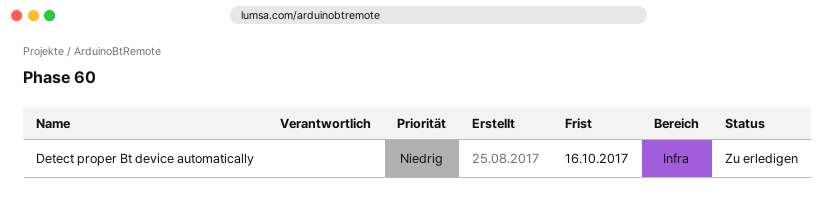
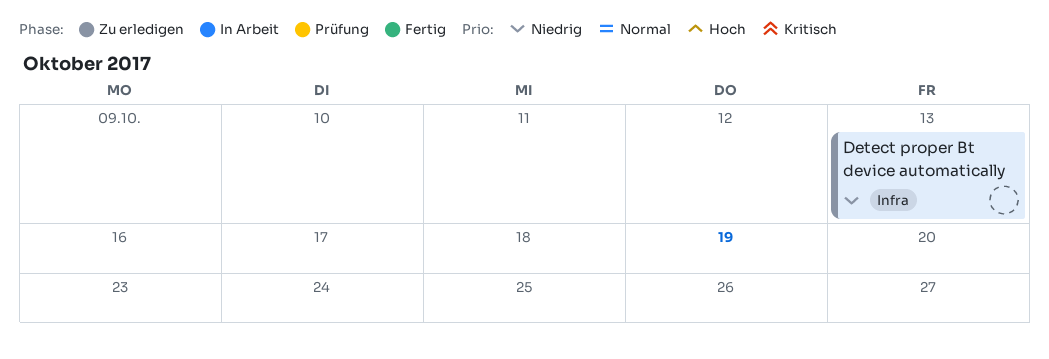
Detect proper Bt device automatically, due: Oct 16 -> Oct 13

